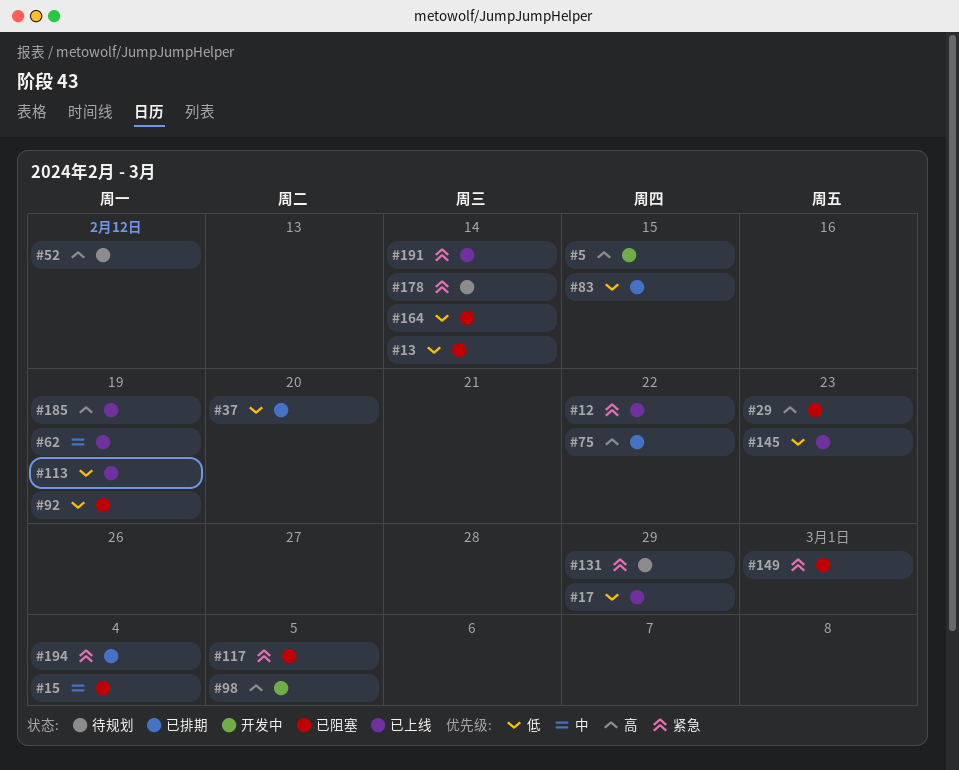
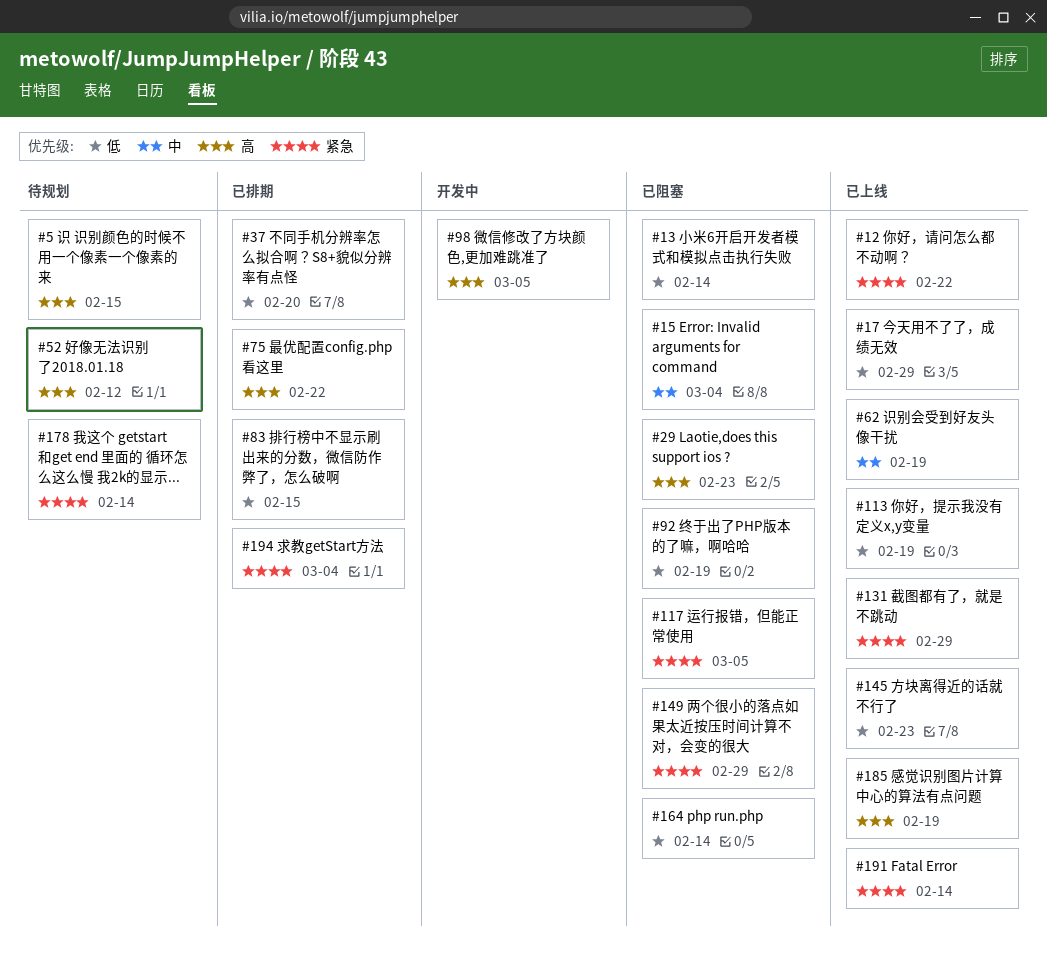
#5, status: 开发中 -> 待规划
#131, status: 待规划 -> 已上线
#149, due: Mar 1 -> Feb 29

